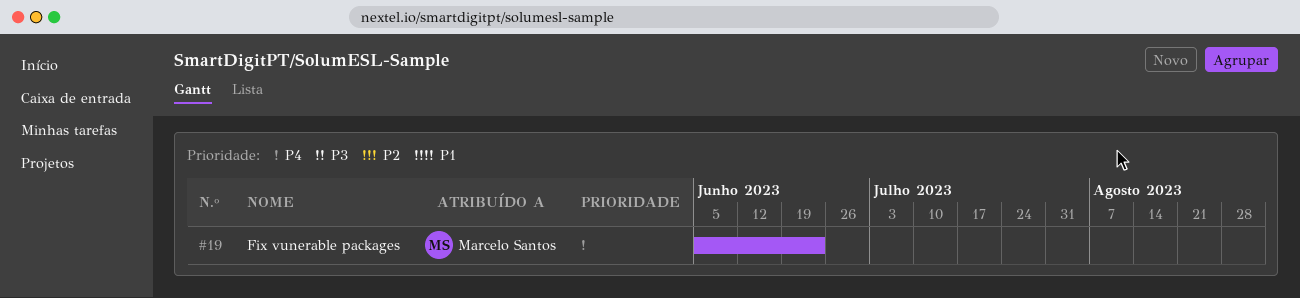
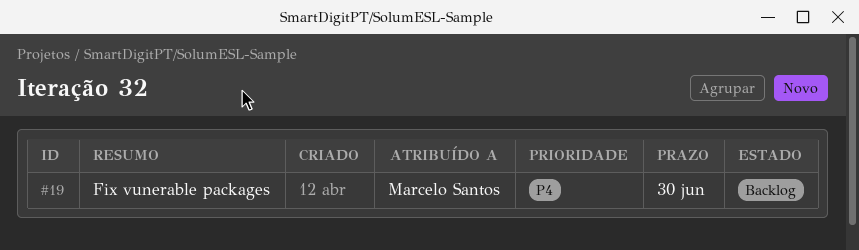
#19, due: Jun 23 -> Jun 30

